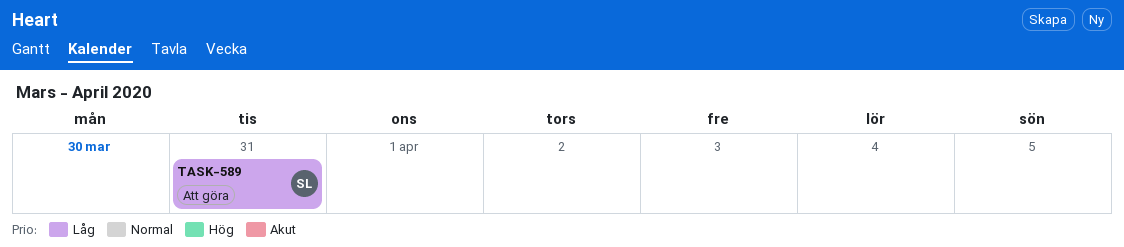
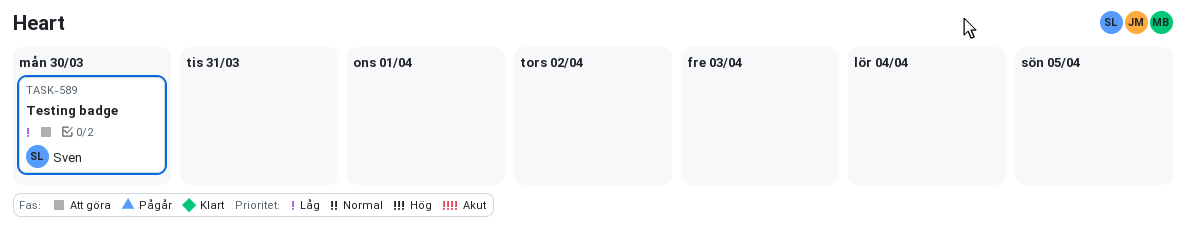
TASK-589, due: Mar 31 -> Mar 30

